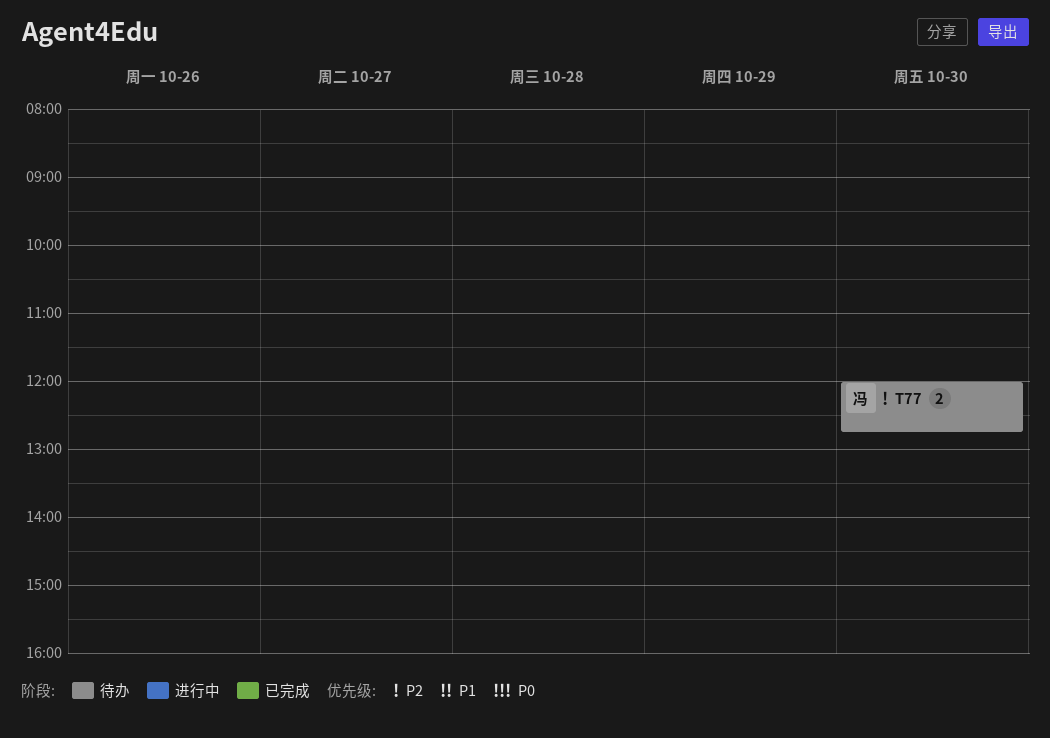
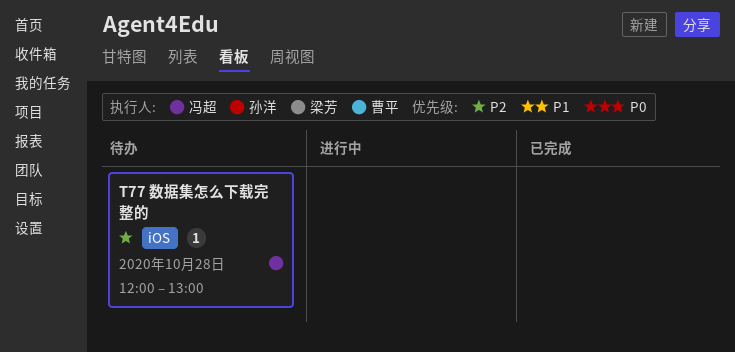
T77, estimate: 2 -> 1
T77, day: Oct 30 -> Oct 28
T77, ends: 12:45 -> 13:00

